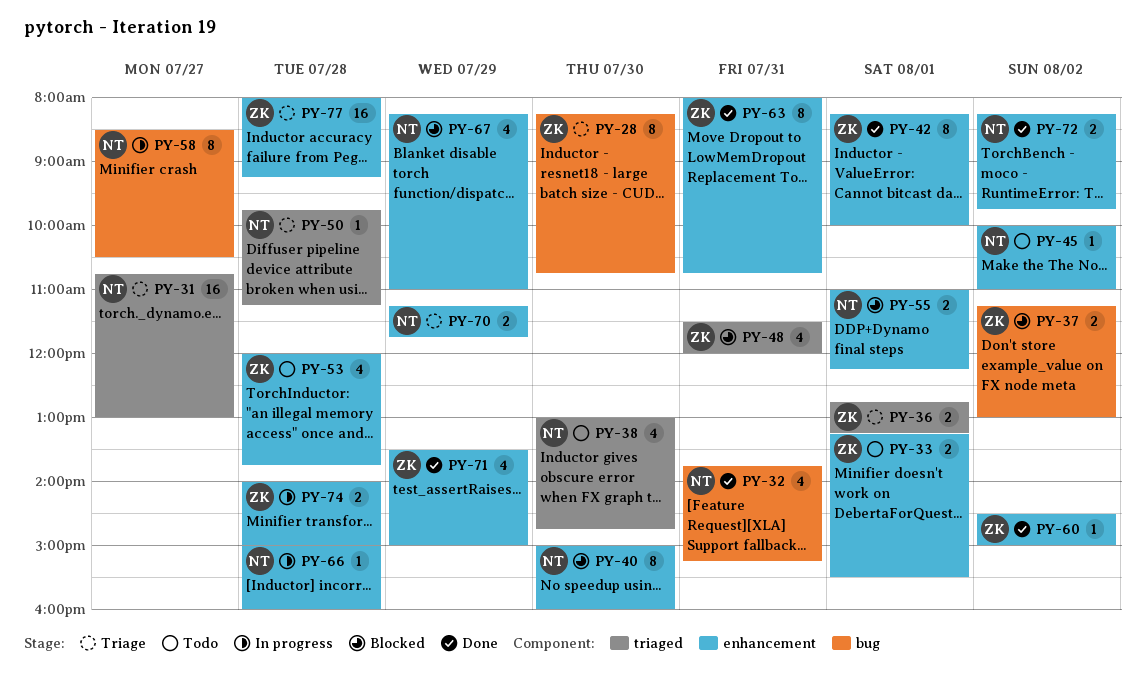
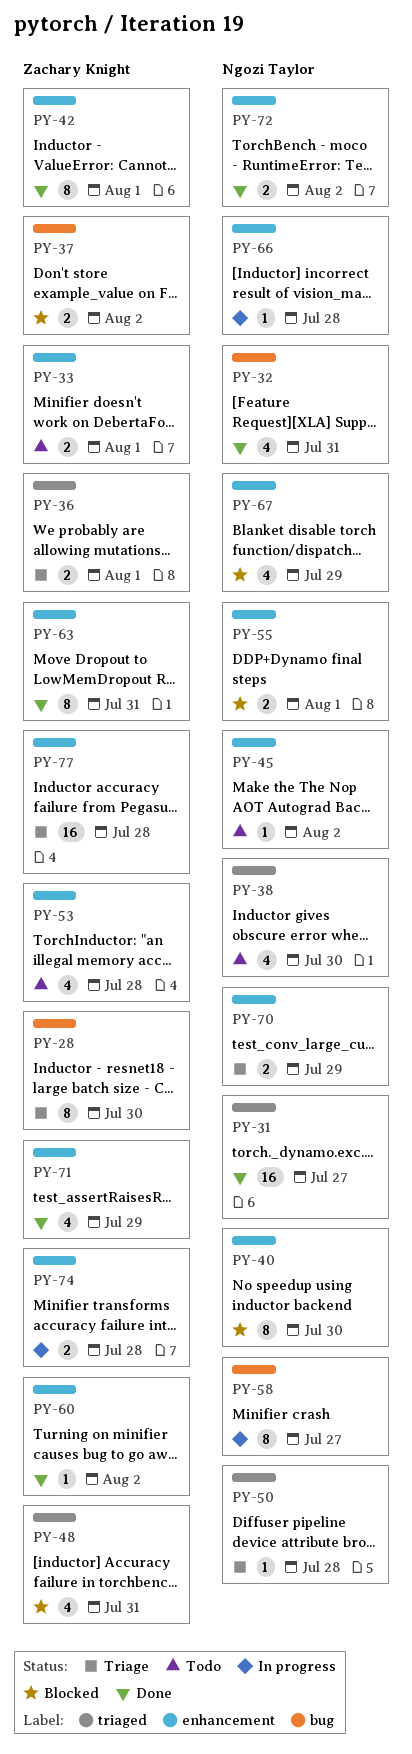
PY-31, status: Triage -> Done

